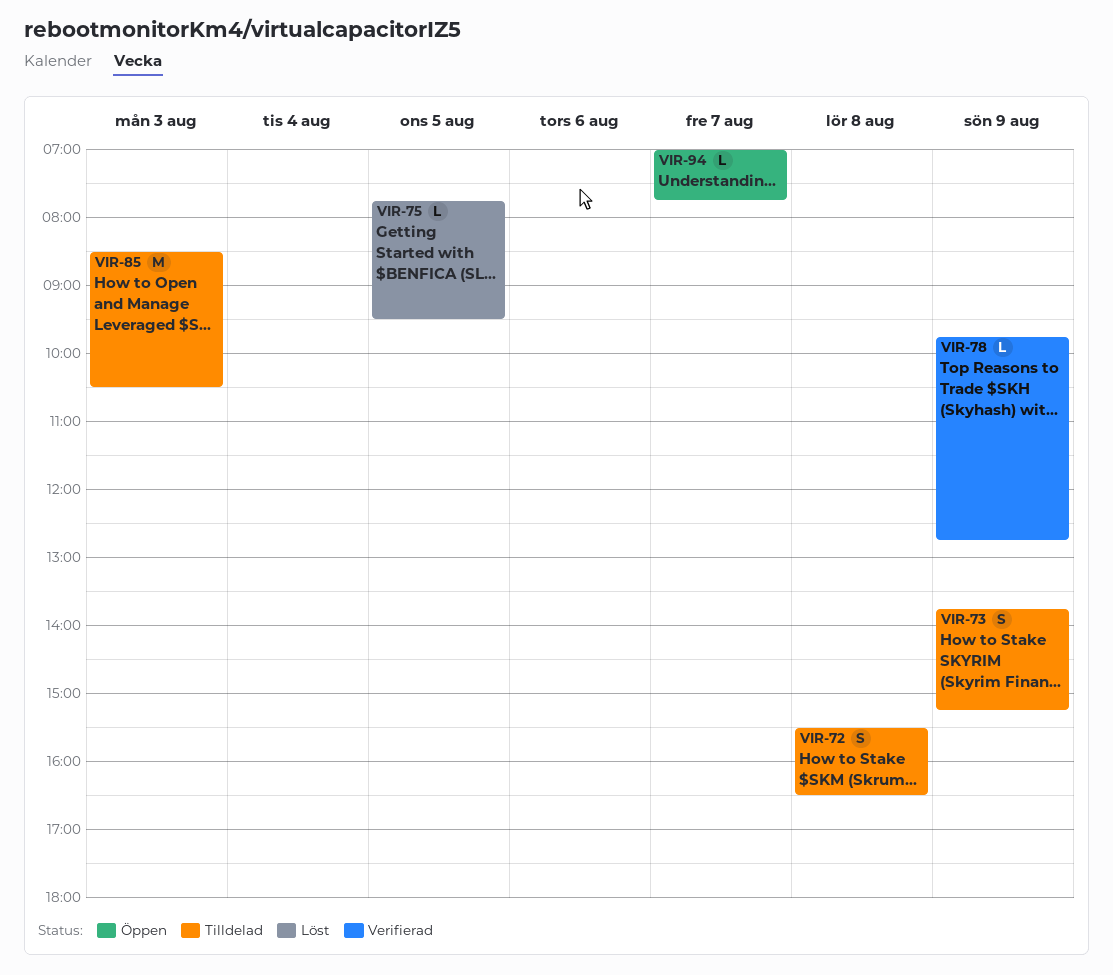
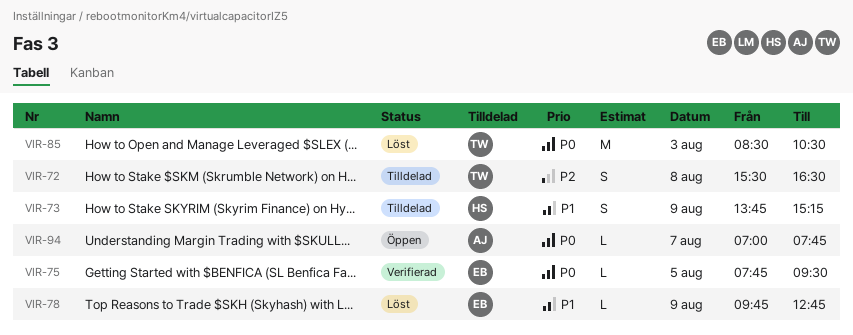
VIR-75, status: Löst -> Verifierad
VIR-78, status: Verifierad -> Löst
VIR-85, status: Tilldelad -> Löst

